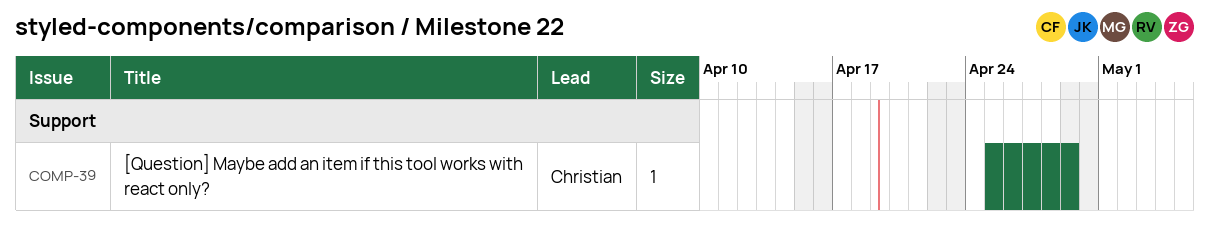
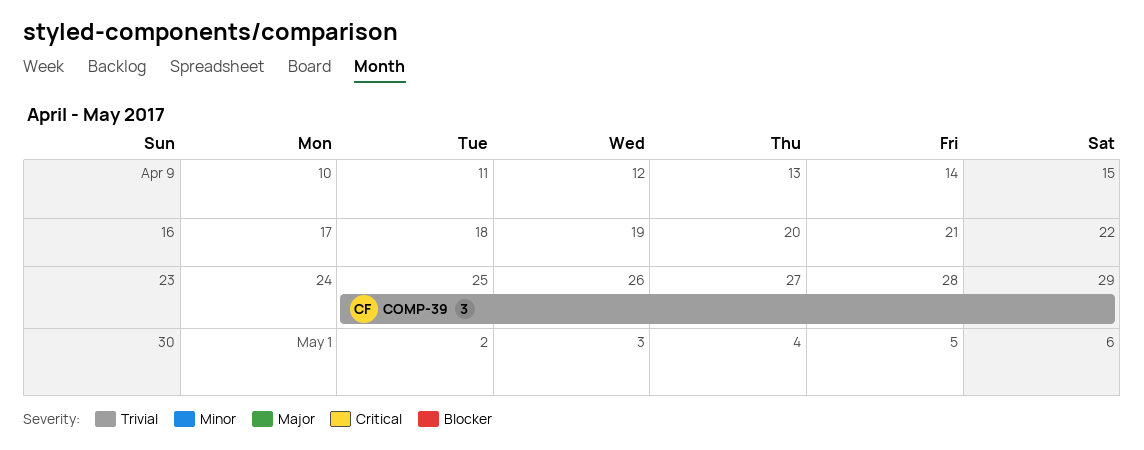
COMP-39, estimate: 1 -> 3

